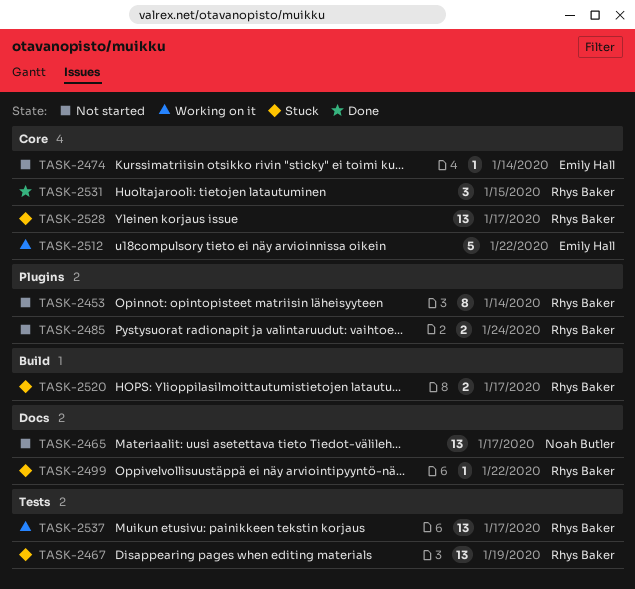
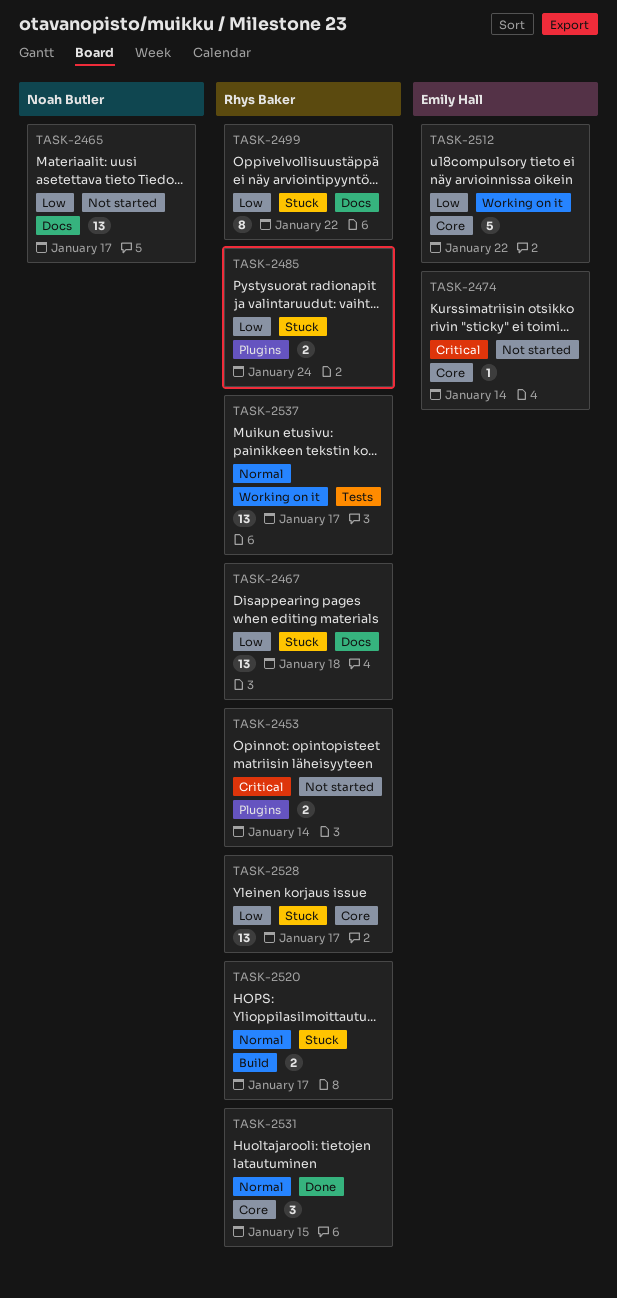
TASK-2453, estimate: 8 -> 2
TASK-2467, label: Tests -> Docs
TASK-2467, due: Jan 19 -> Jan 18
TASK-2485, status: Not started -> Stuck
TASK-2499, estimate: 1 -> 8

